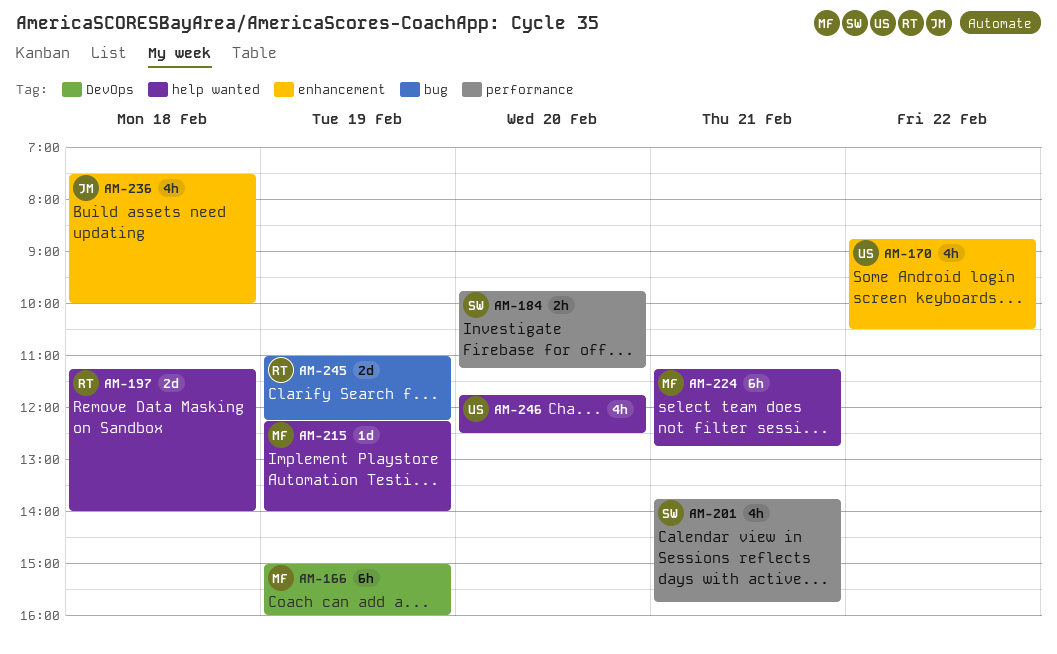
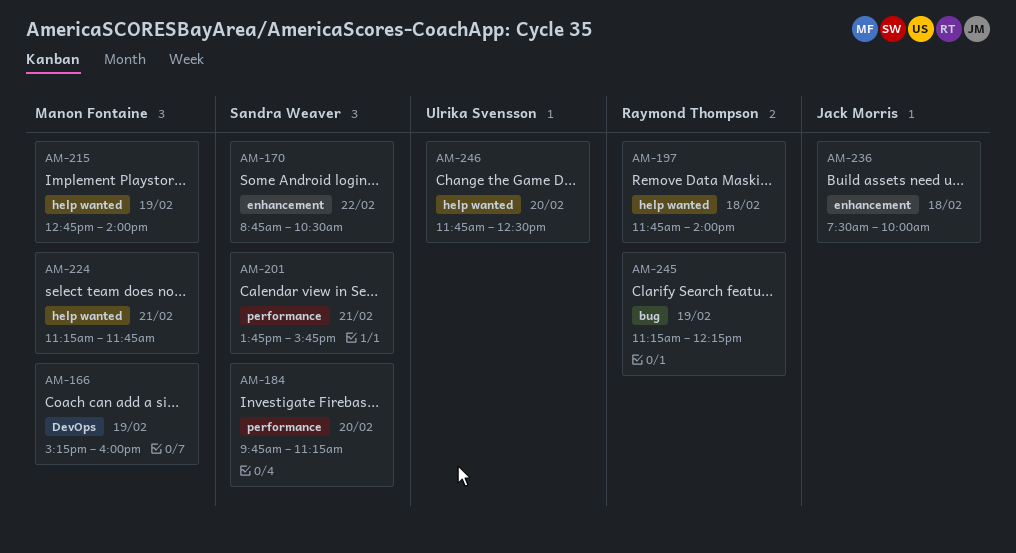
AM-166, begins: 15:00 -> 15:15
AM-170, owner: Ulrika Svensson -> Sandra Weaver
AM-197, begins: 11:15 -> 11:45
AM-215, begins: 12:15 -> 12:45
AM-224, ends: 12:45 -> 11:45
AM-245, begins: 11:00 -> 11:15

